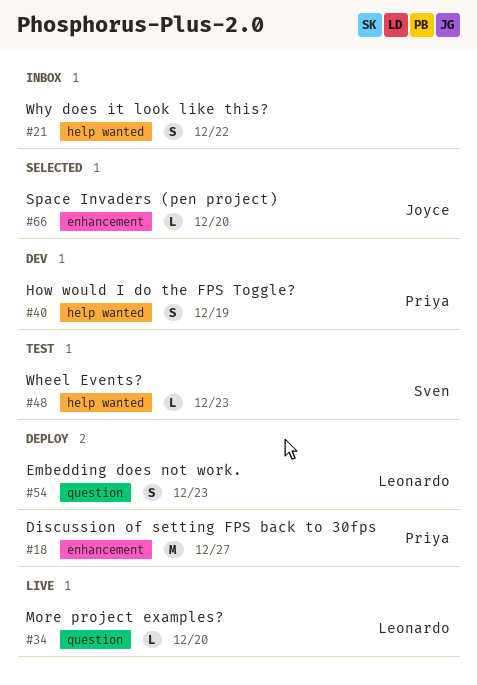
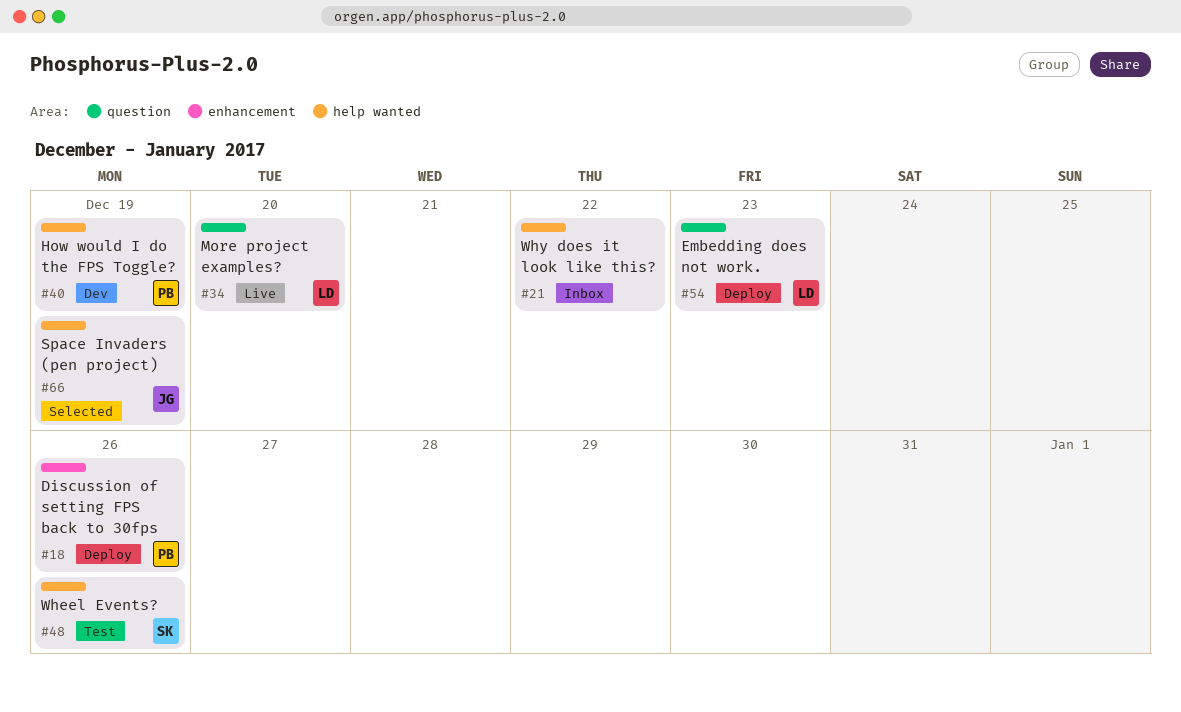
#18, due: Dec 27 -> Dec 26
#48, due: Dec 23 -> Dec 26
#66, label: enhancement -> help wanted
#66, due: Dec 20 -> Dec 19

